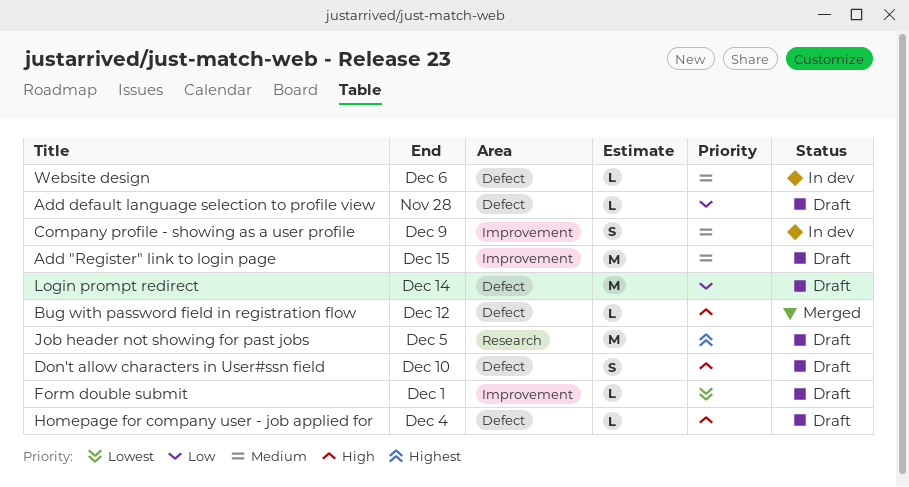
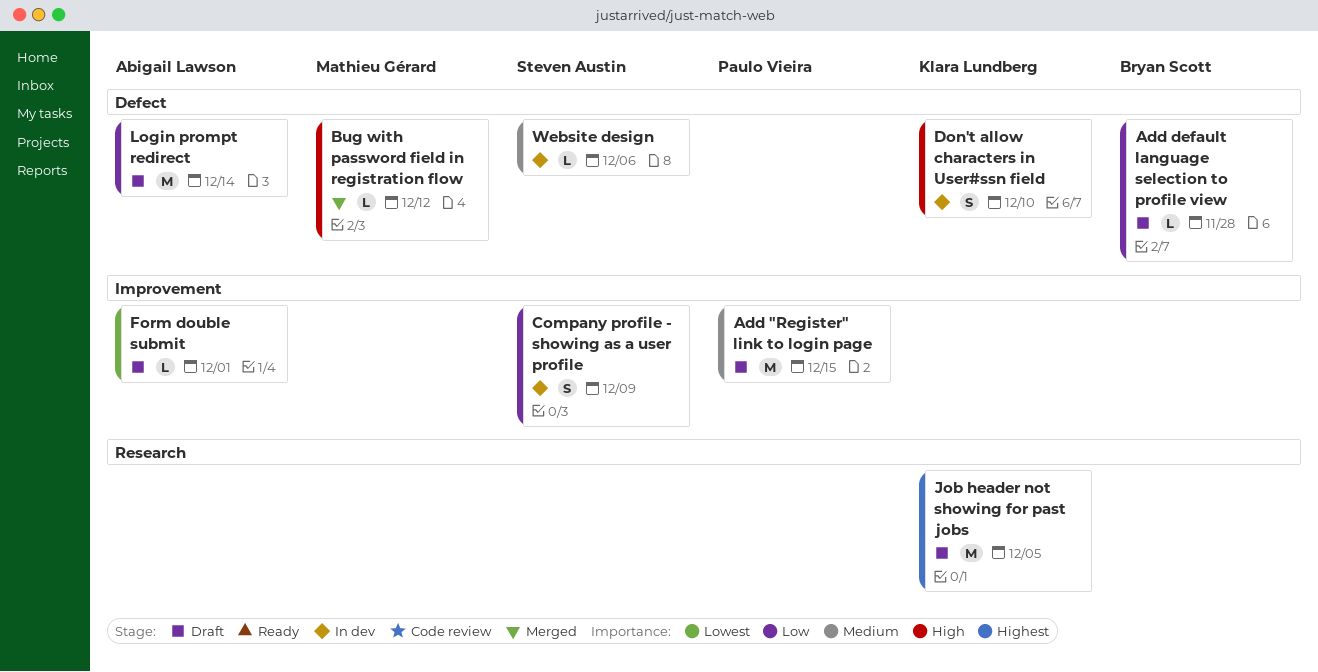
Company profile - showing as a user profile, priority: Medium -> Low
Don't allow characters in User#ssn field, status: Draft -> In dev
Homepage for company user - job applied for: present -> none

